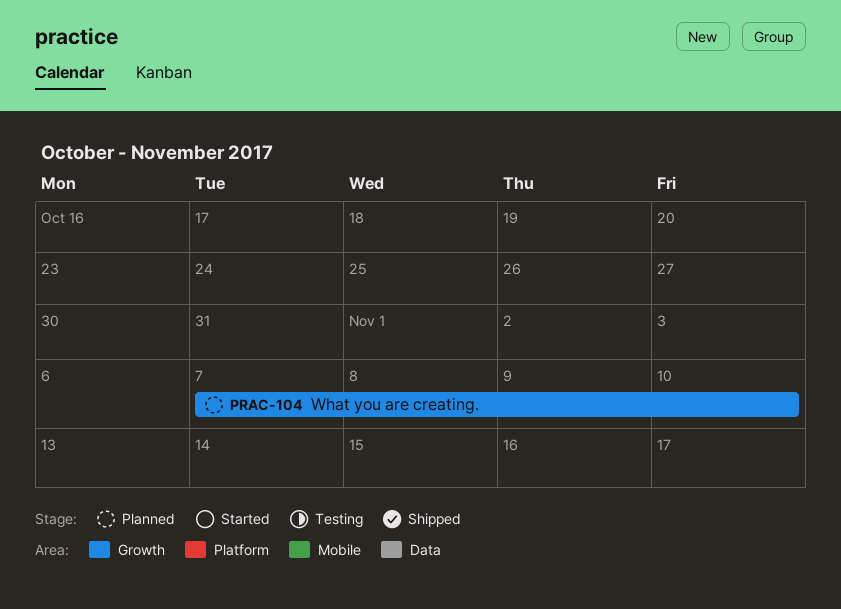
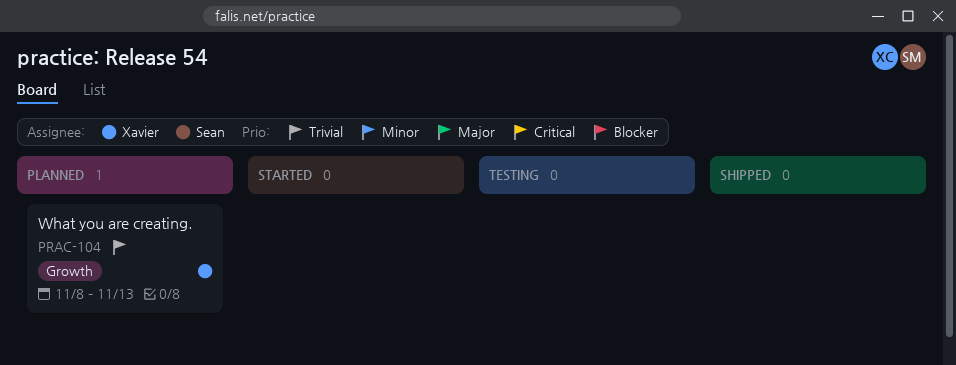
PRAC-104, start: Nov 7 -> Nov 8
PRAC-104, due: Nov 10 -> Nov 13

